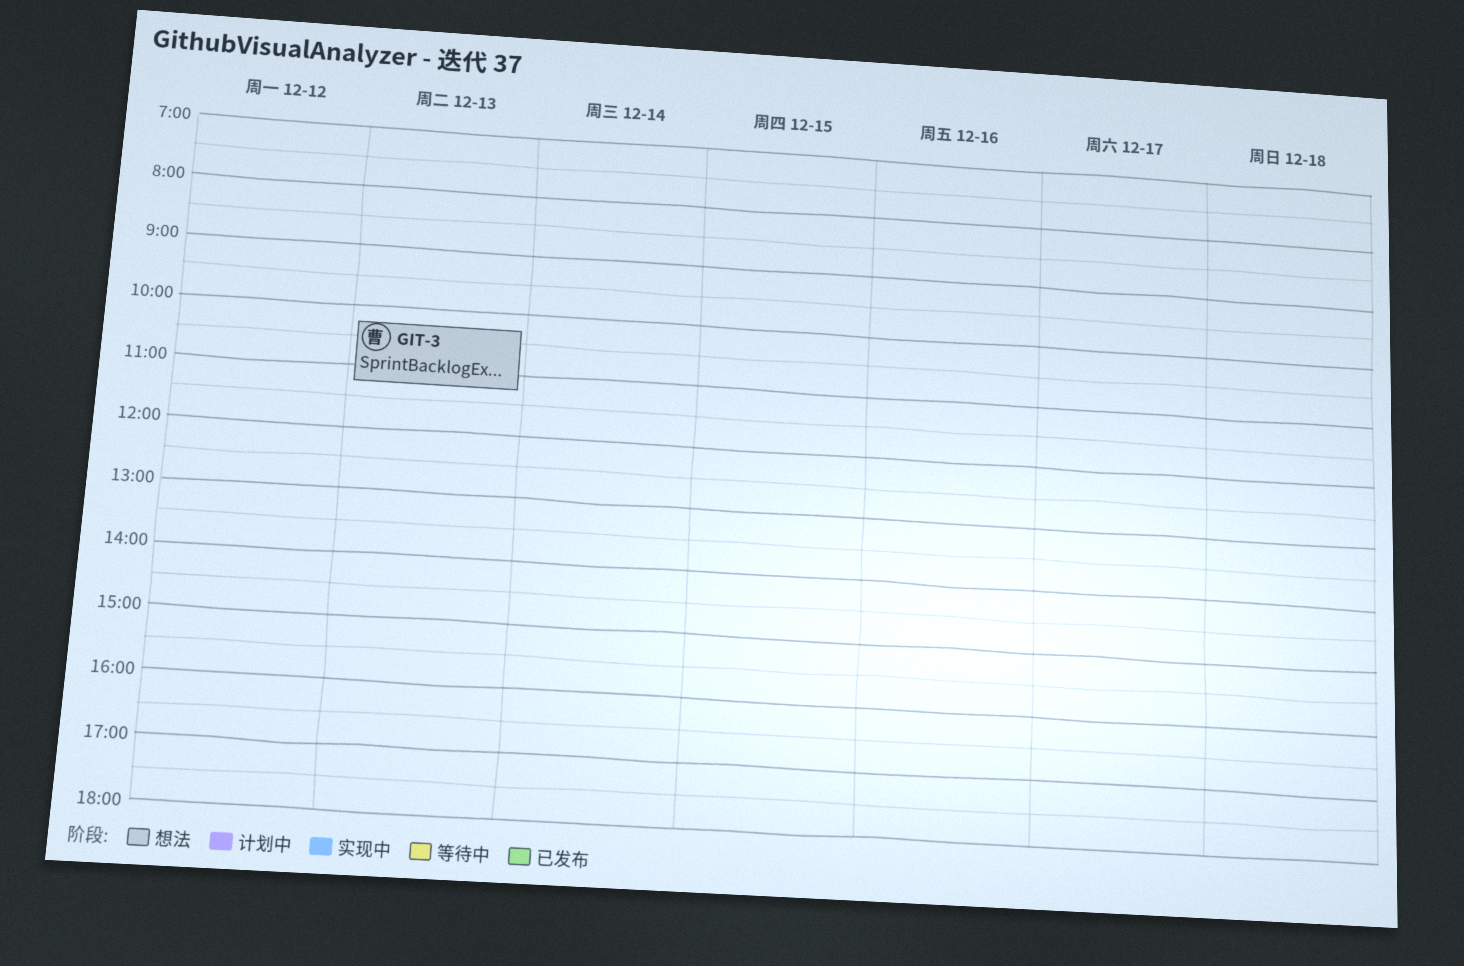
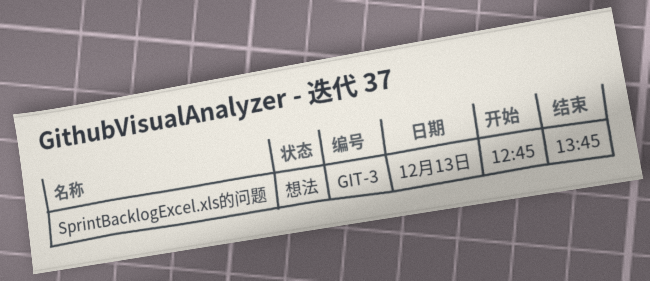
GIT-3, begins: 10:15 -> 12:45
GIT-3, ends: 11:15 -> 13:45

